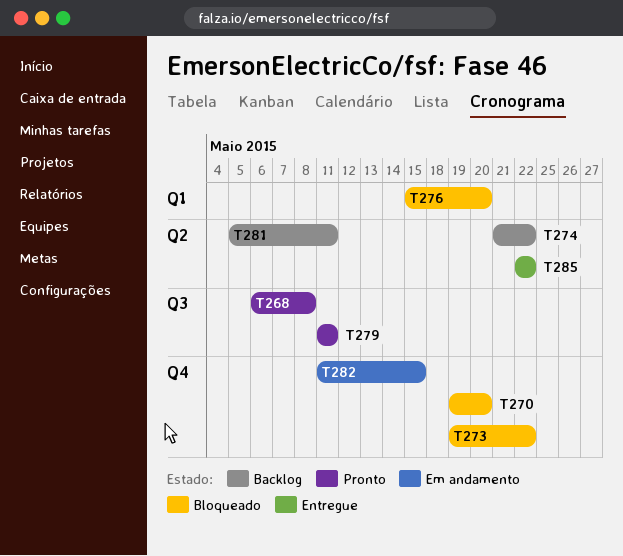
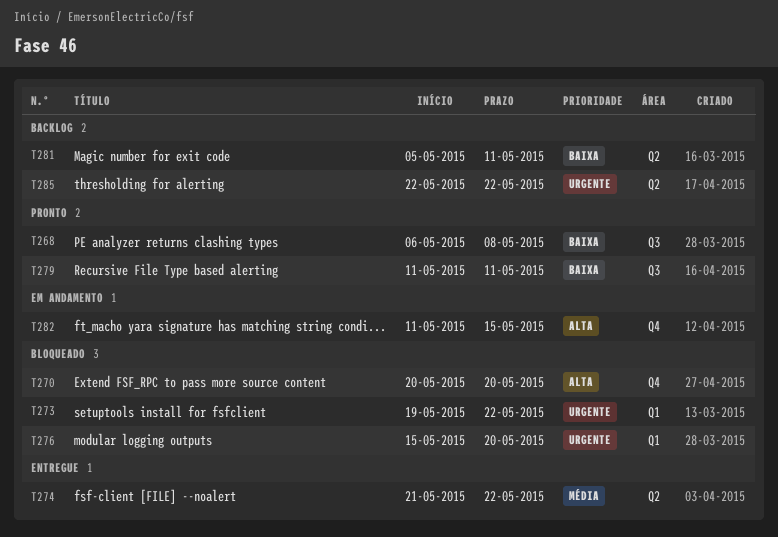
T270, start: May 19 -> May 20
T273, label: Q4 -> Q1
T274, status: Backlog -> Entregue
T285, status: Entregue -> Backlog

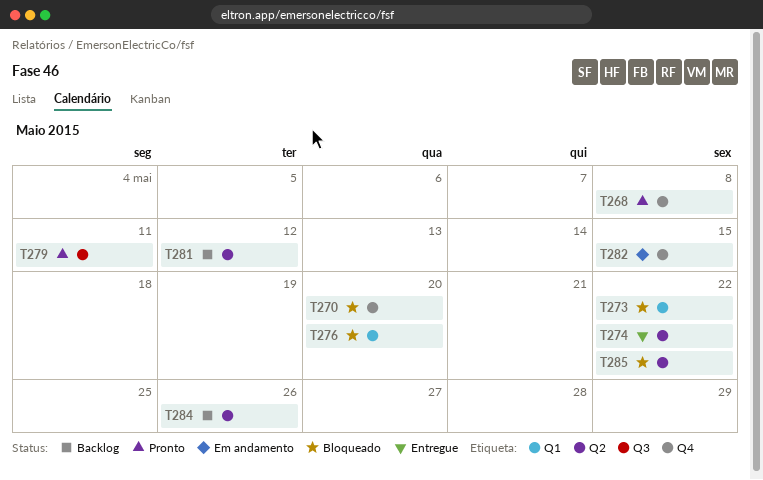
T268, label: Q3 -> Q4
T281, due: May 11 -> May 12
T284: none -> present
T285, status: Backlog -> Bloqueado

